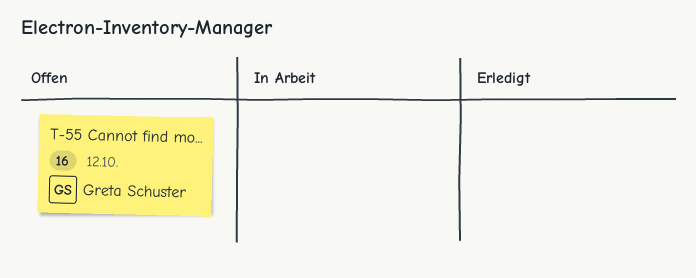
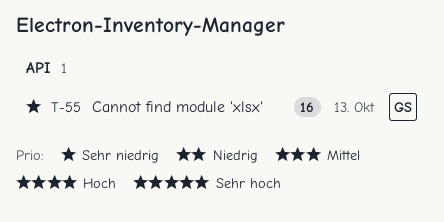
T-55, due: Oct 12 -> Oct 13

